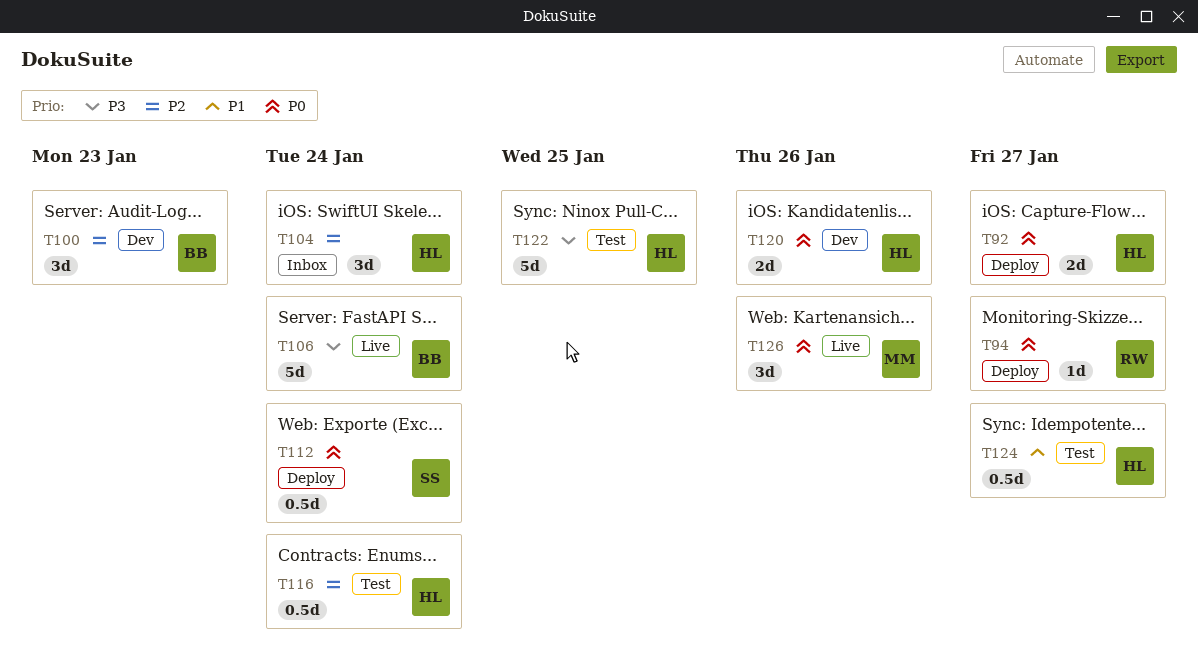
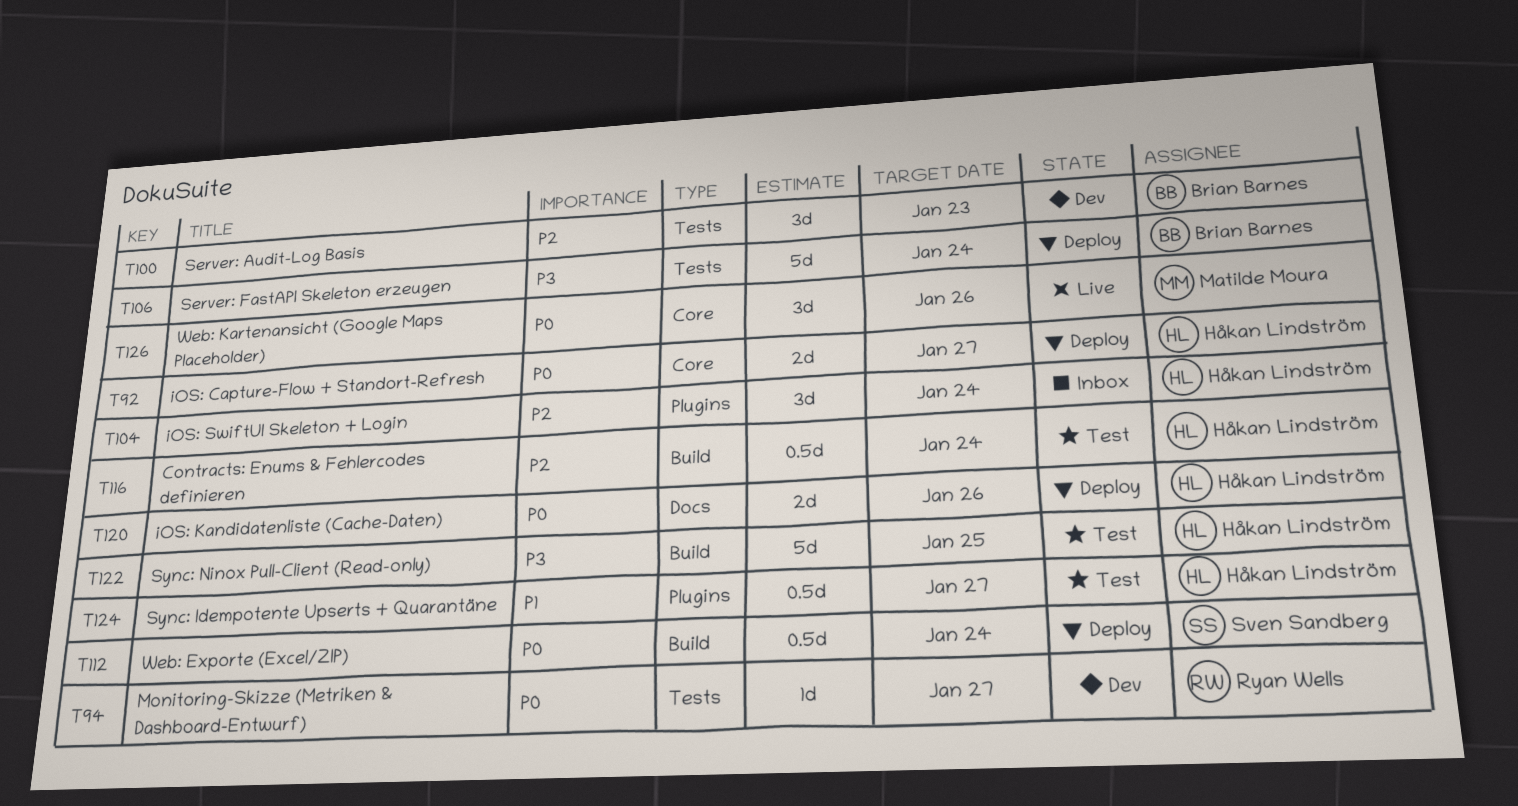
T94, status: Deploy -> Dev
T106, status: Live -> Deploy
T120, status: Dev -> Deploy

